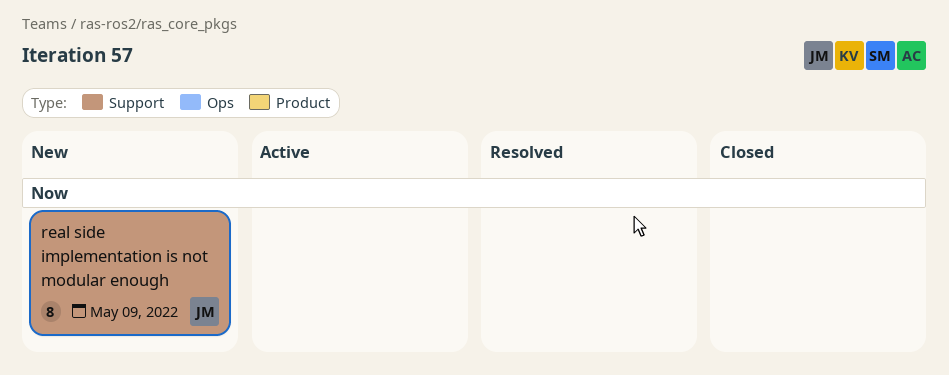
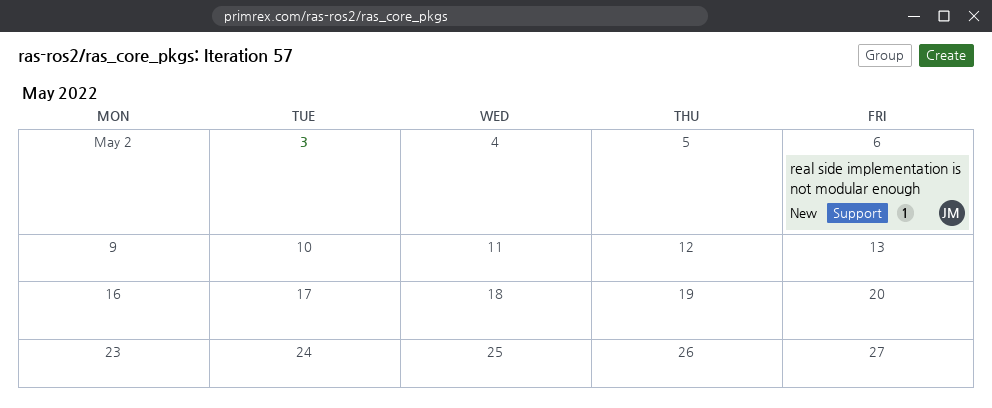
real side implementation is not modular enough, estimate: 8 -> 1
real side implementation is not modular enough, due: May 9 -> May 6

